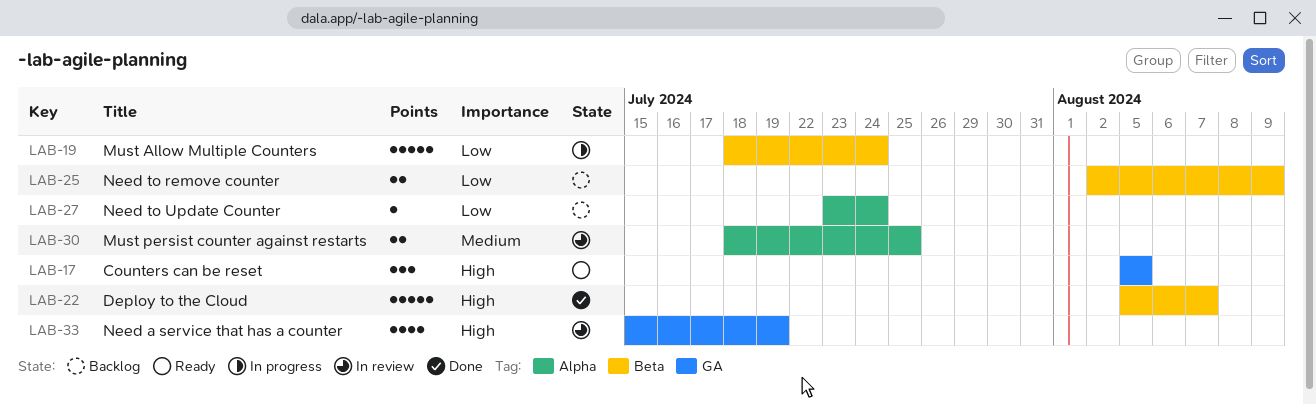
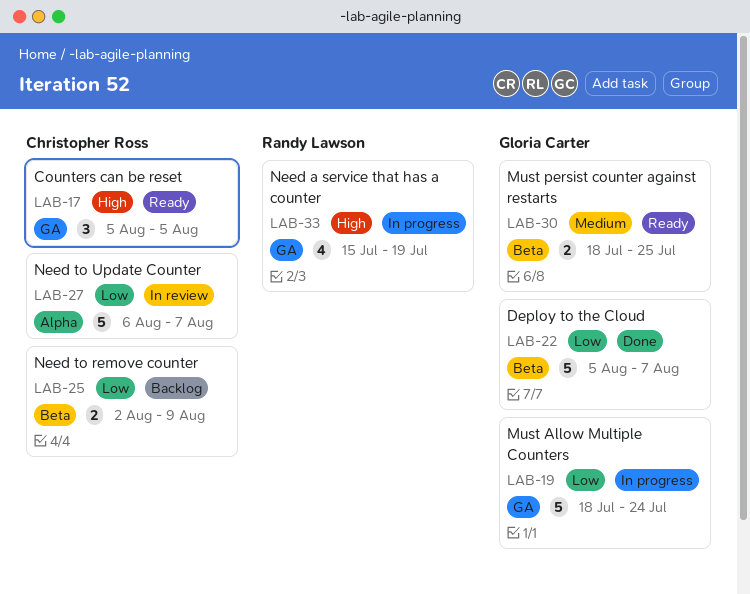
LAB-19, label: Beta -> GA
LAB-22, priority: High -> Low
LAB-27, status: Backlog -> In review
LAB-27, estimate: 1 -> 5
LAB-27, start: Jul 23 -> Aug 6
LAB-27, due: Jul 24 -> Aug 7
LAB-30, status: In review -> Ready
LAB-30, label: Alpha -> Beta
LAB-33, status: In review -> In progress

